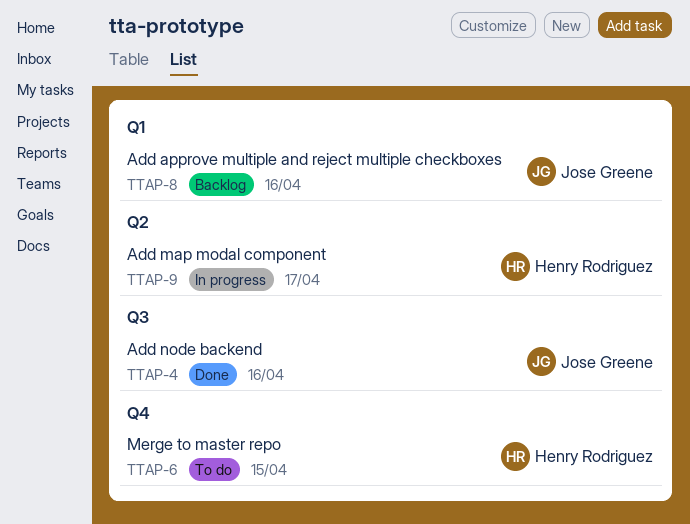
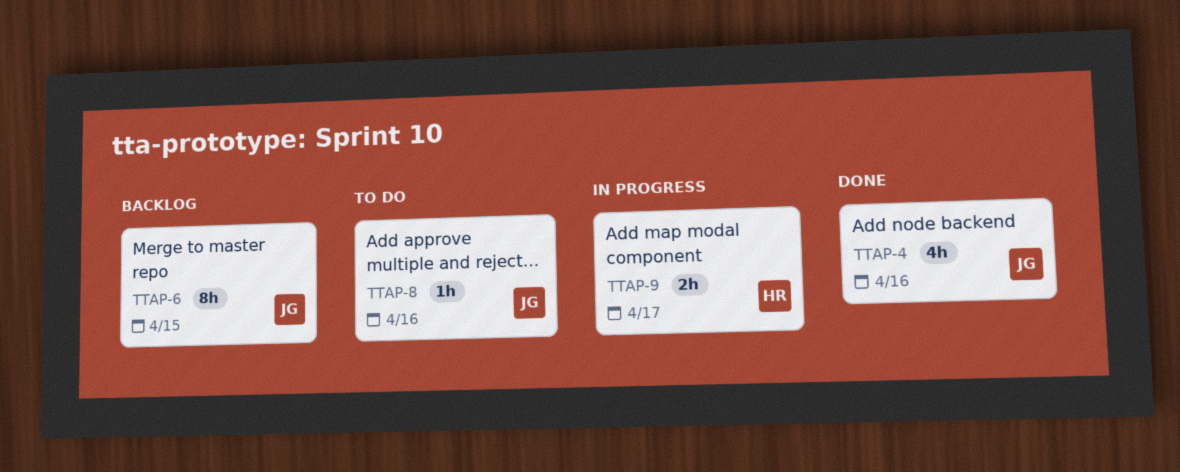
TTAP-6, status: To do -> Backlog
TTAP-6, owner: Henry Rodriguez -> Jose Greene
TTAP-8, status: Backlog -> To do

